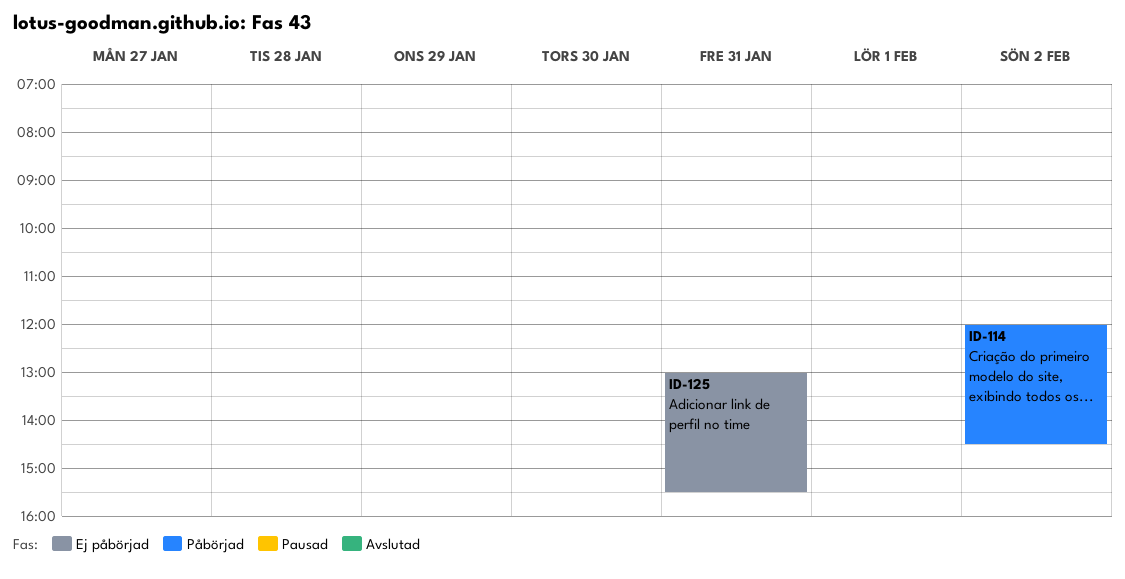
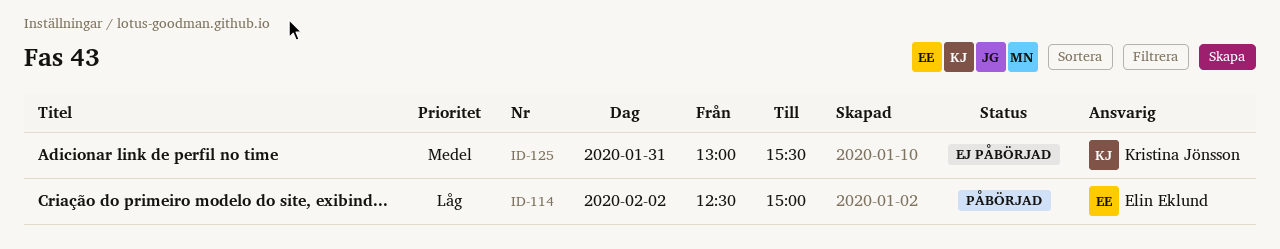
ID-114, begins: 12:00 -> 12:30
ID-114, ends: 14:30 -> 15:00

